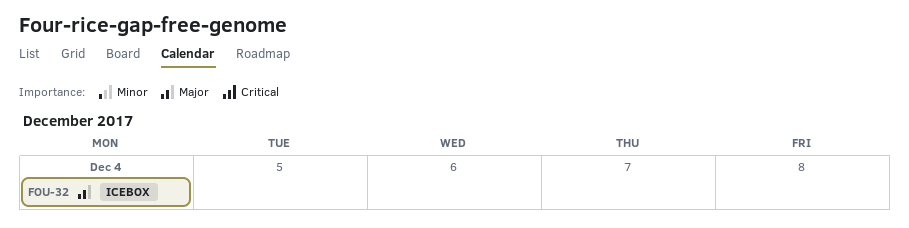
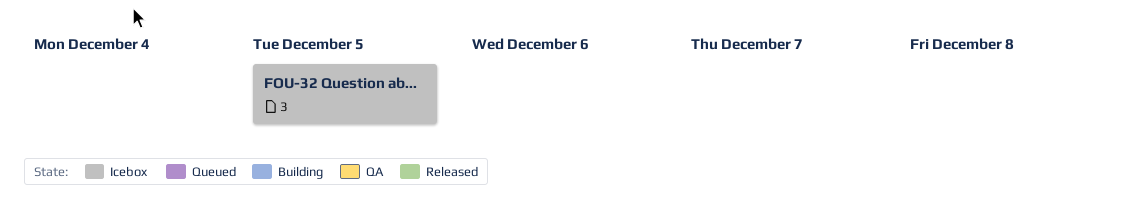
FOU-32, due: Dec 4 -> Dec 5

